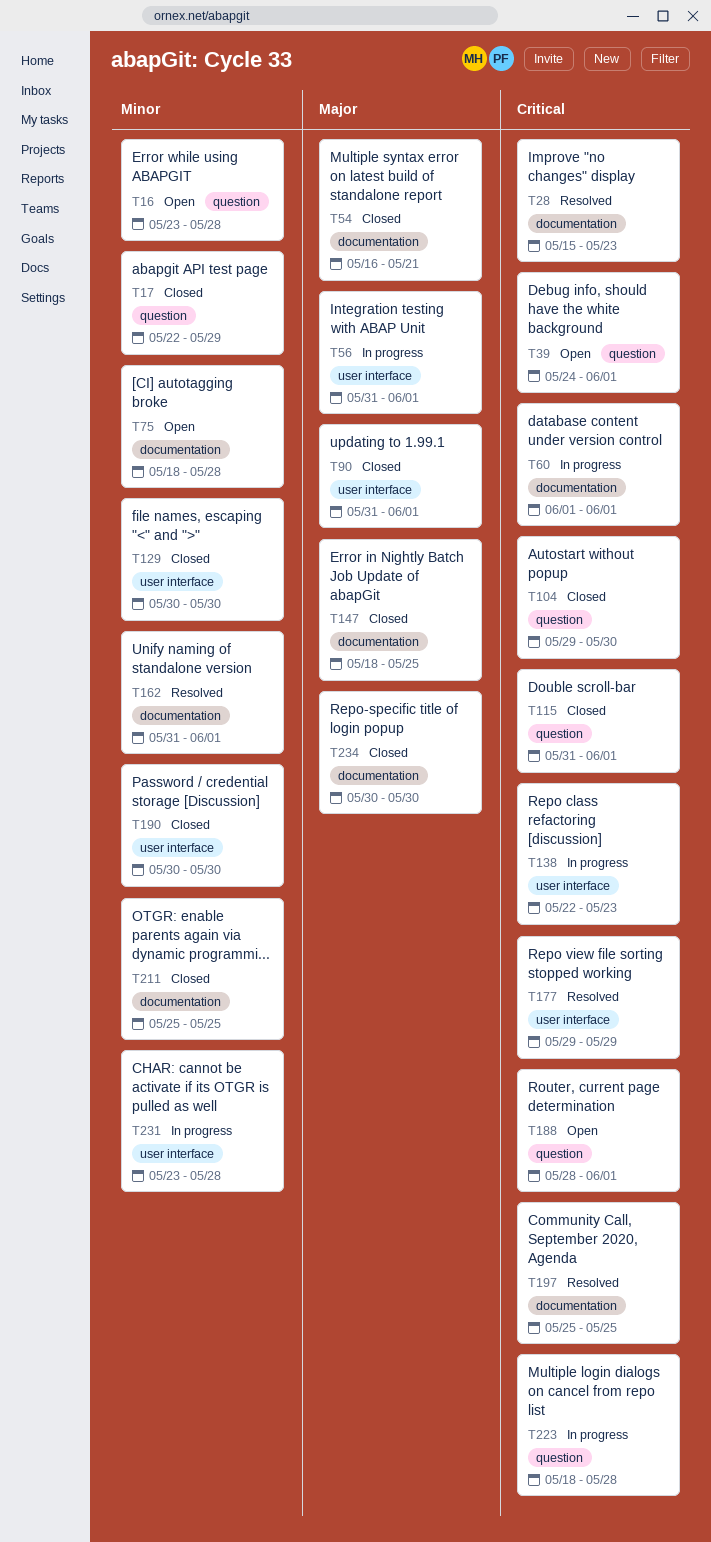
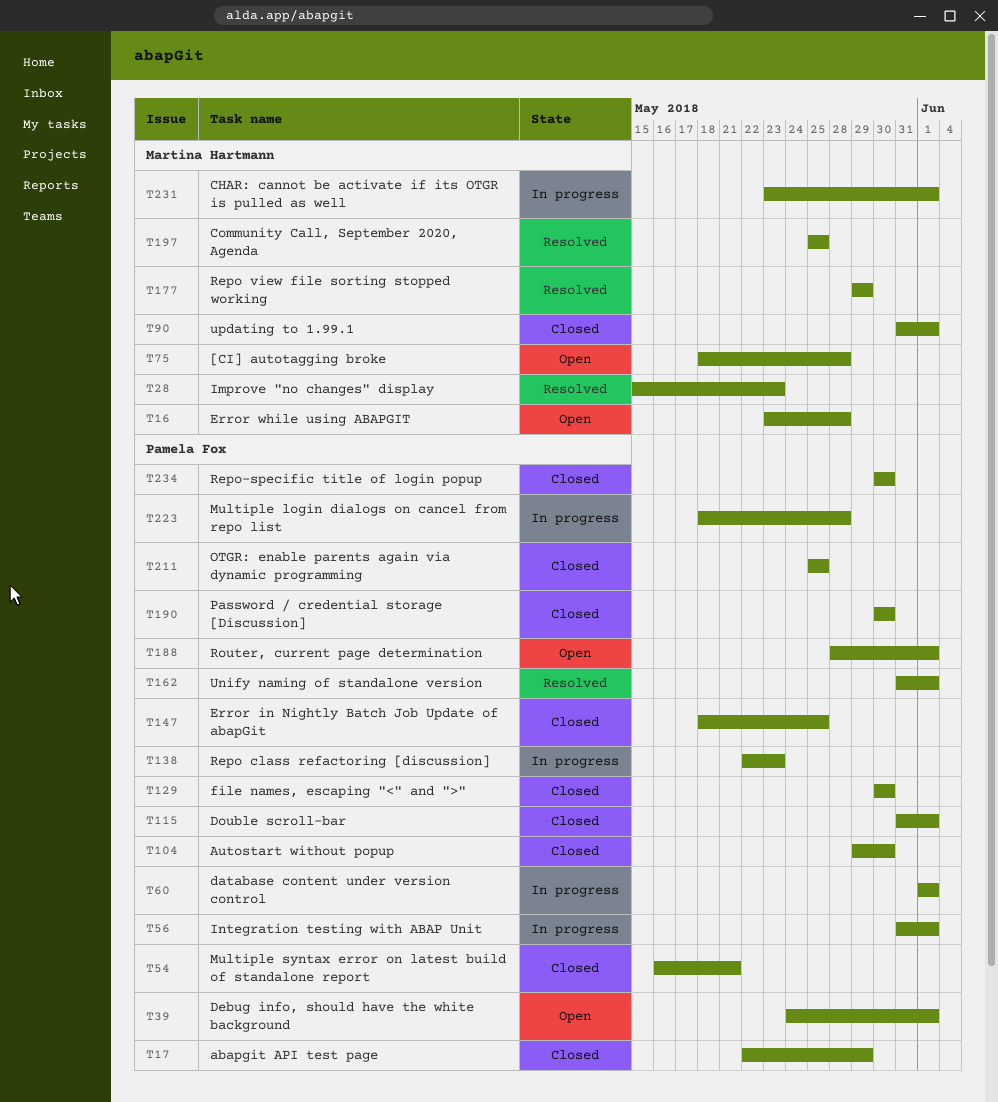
T231, due: May 28 -> Jun 1

